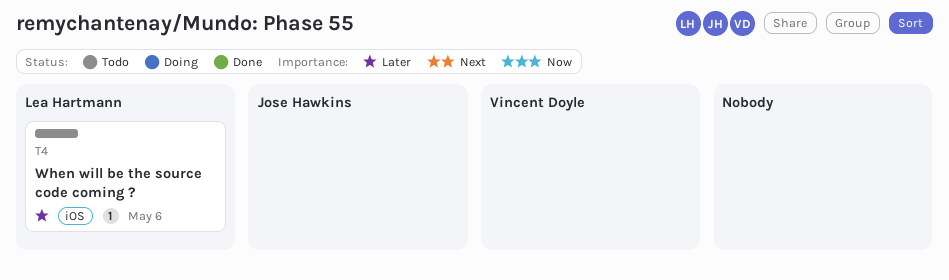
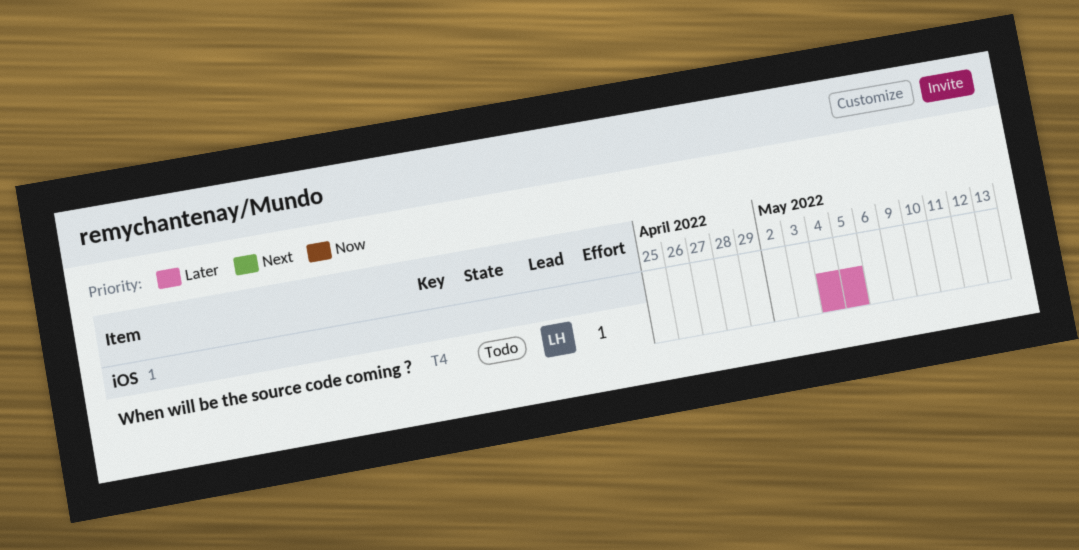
T4, due: May 6 -> May 5

